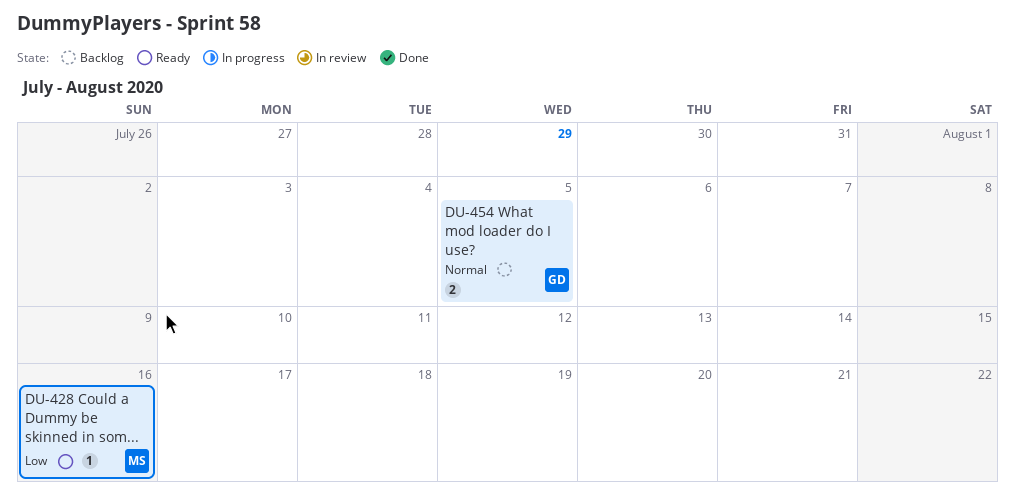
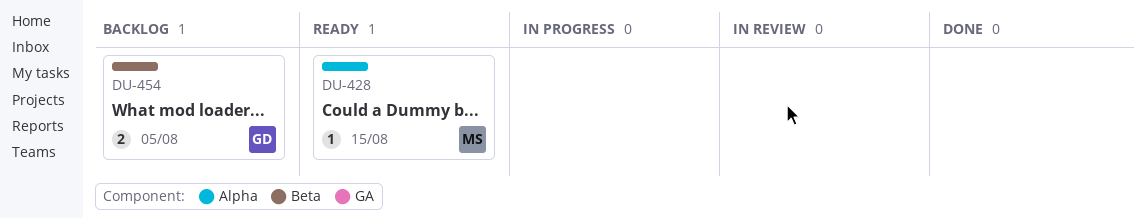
DU-428, due: Aug 16 -> Aug 15

